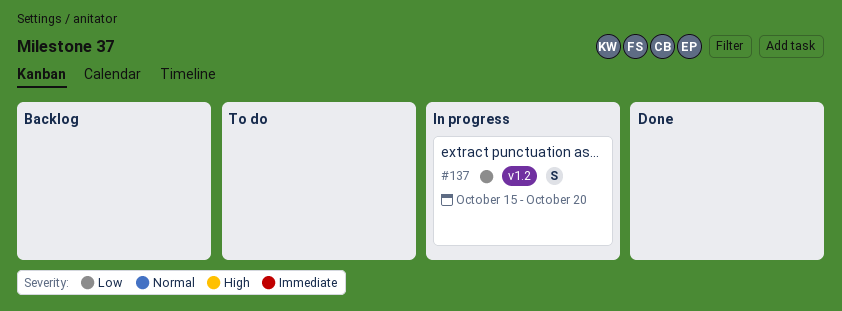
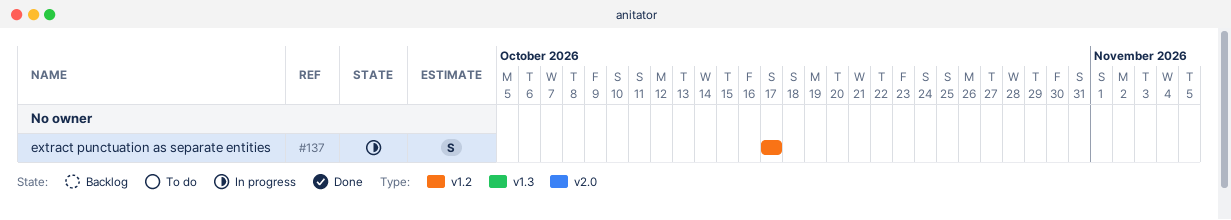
#137, start: Oct 15 -> Oct 17
#137, due: Oct 20 -> Oct 17

